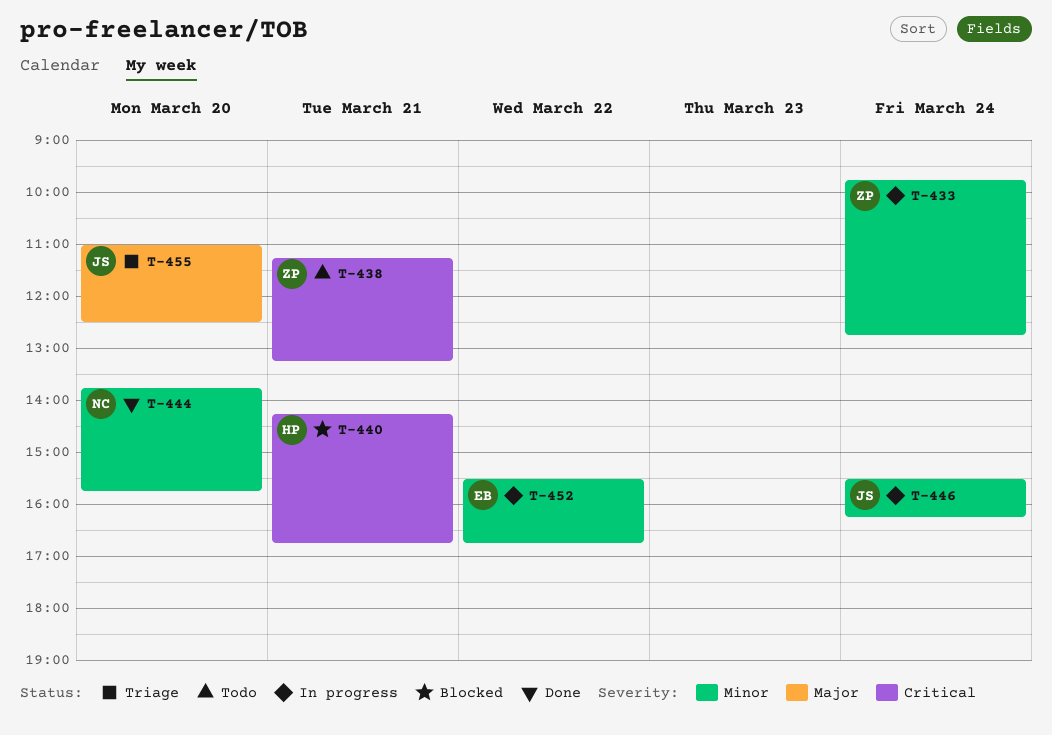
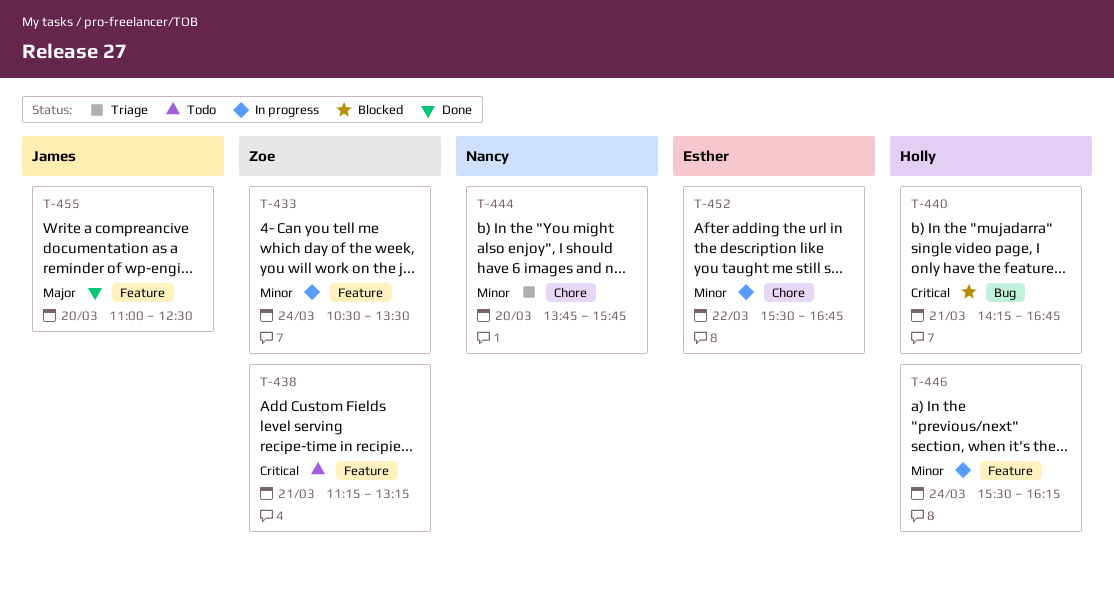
T-433, begins: 09:45 -> 10:30
T-433, ends: 12:45 -> 13:30
T-444, status: Done -> Triage
T-446, owner: James -> Holly
T-455, status: Triage -> Done

